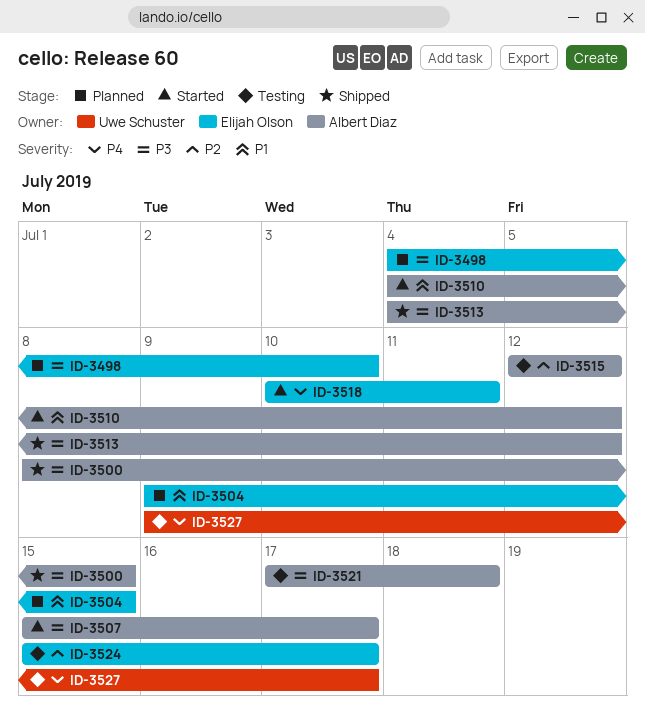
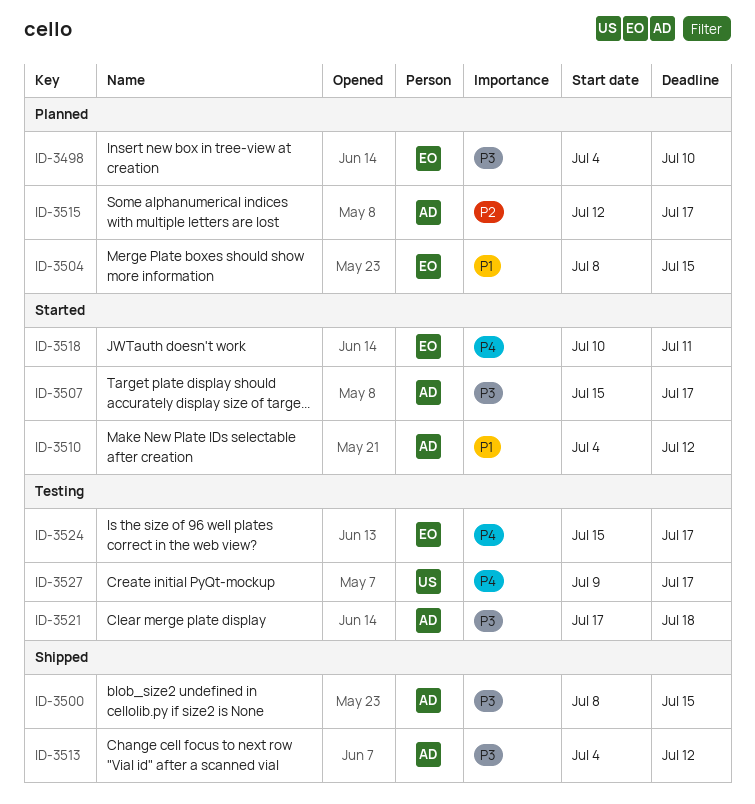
ID-3504, start: Jul 9 -> Jul 8
ID-3515, status: Testing -> Planned
ID-3515, due: Jul 12 -> Jul 17
ID-3524, priority: P2 -> P4

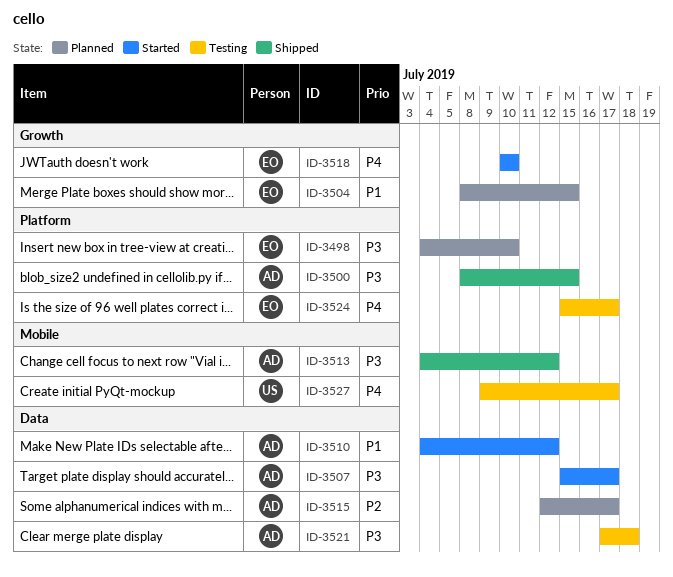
ID-3518, due: Jul 11 -> Jul 10

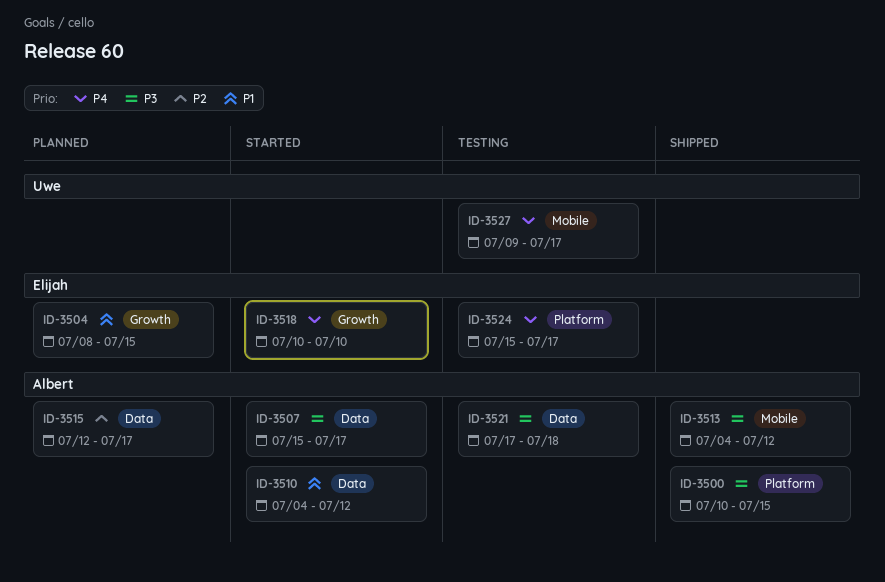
ID-3498: present -> none
ID-3500, start: Jul 8 -> Jul 10

